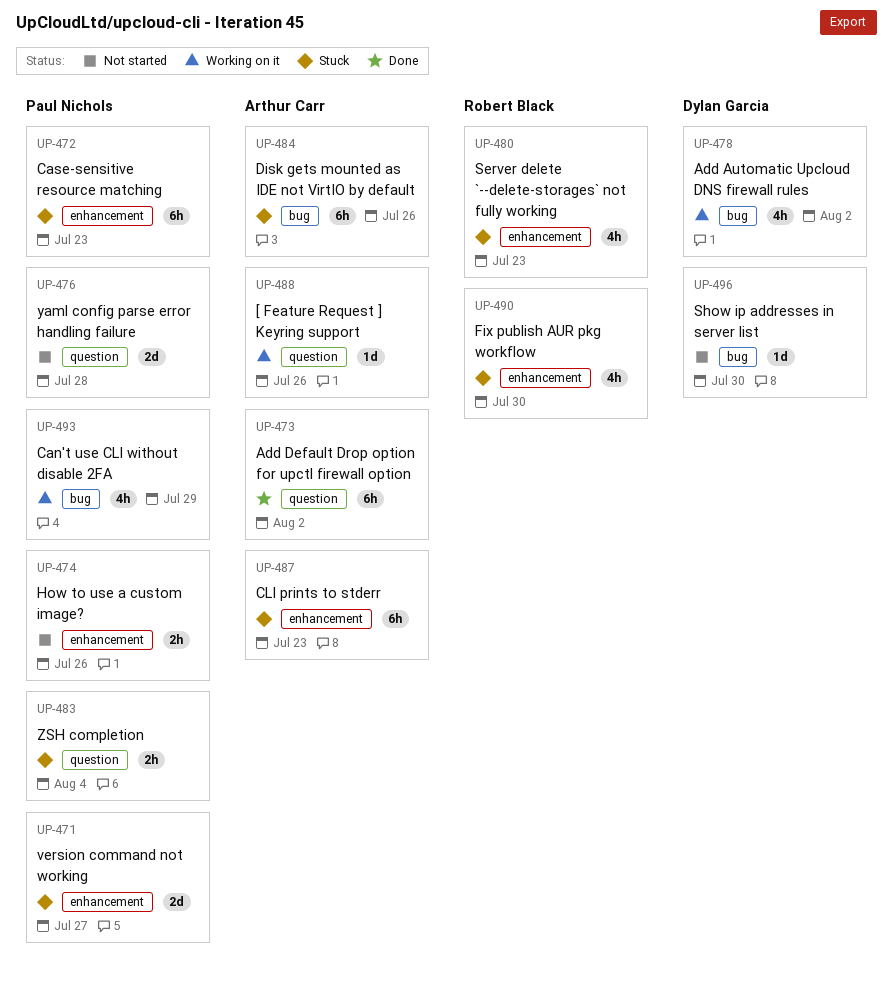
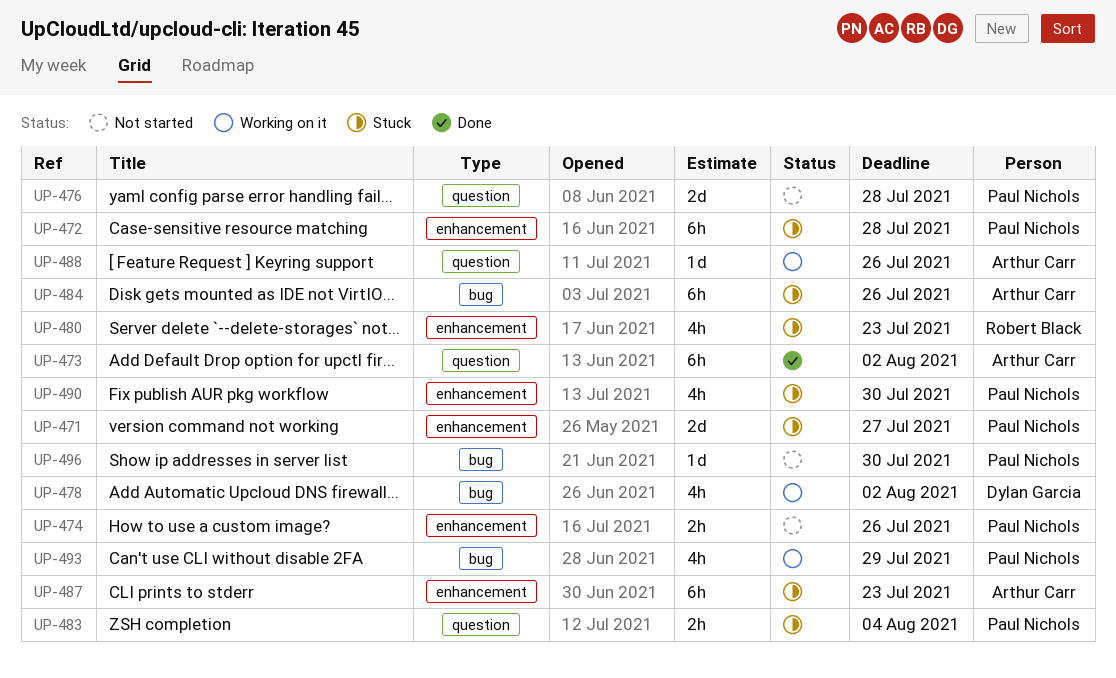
UP-472, due: Jul 23 -> Jul 28
UP-490, owner: Robert Black -> Paul Nichols
UP-496, owner: Dylan Garcia -> Paul Nichols

